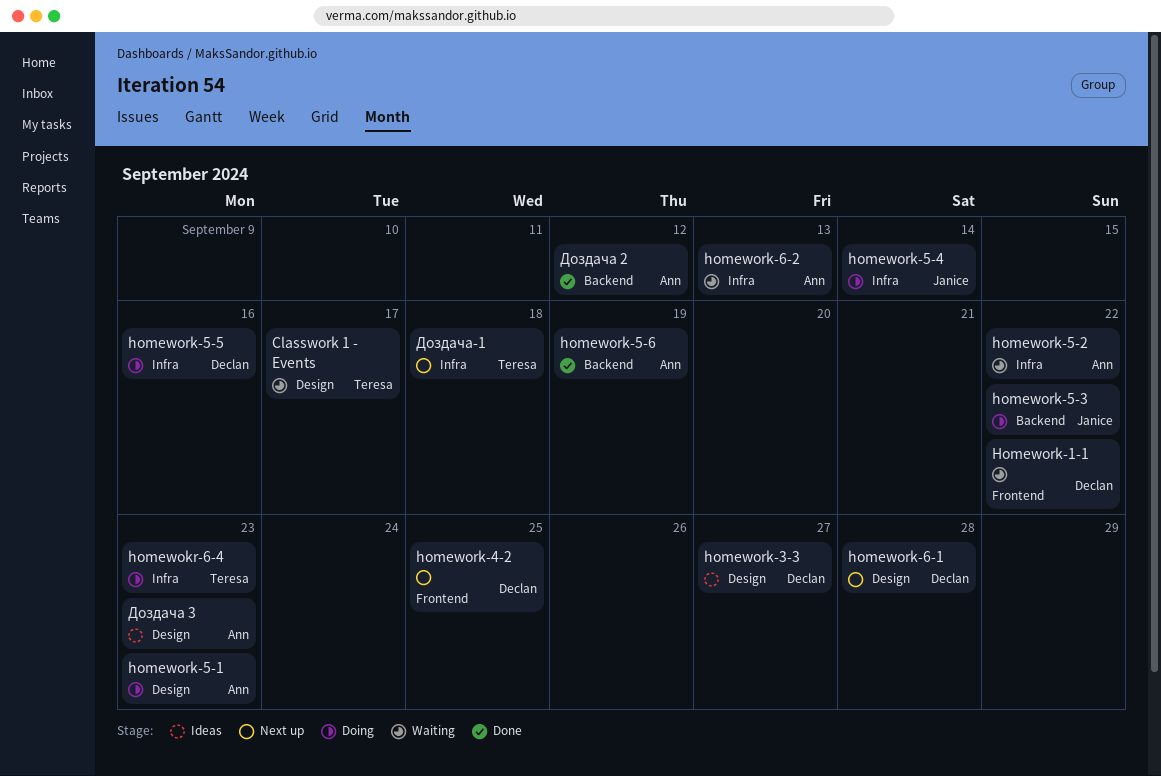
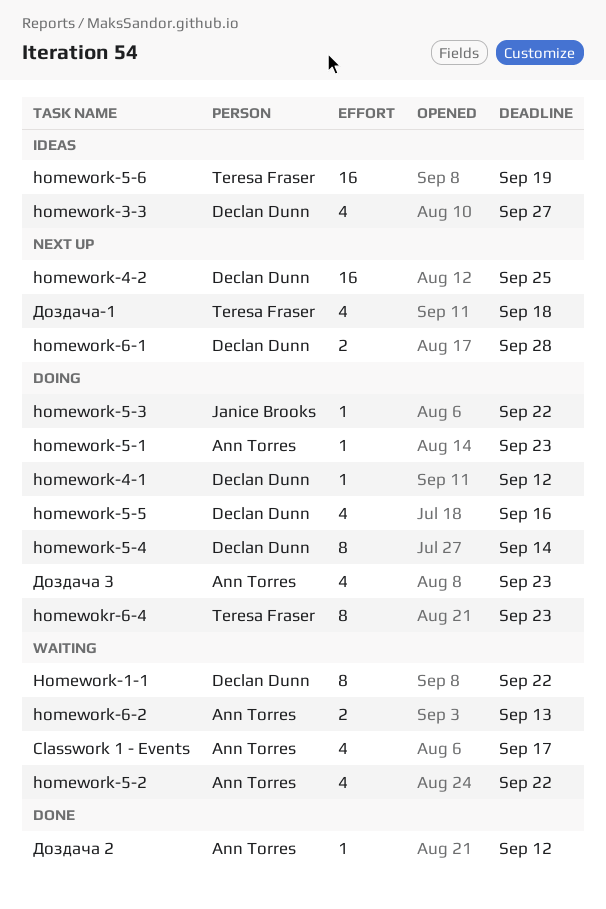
Classwork 1 - Events, owner: Teresa Fraser -> Ann Torres
homework-4-1: none -> present
homework-5-4, owner: Janice Brooks -> Declan Dunn
homework-5-6, status: Done -> Ideas
homework-5-6, owner: Ann Torres -> Teresa Fraser
Доздача 3, status: Ideas -> Doing

